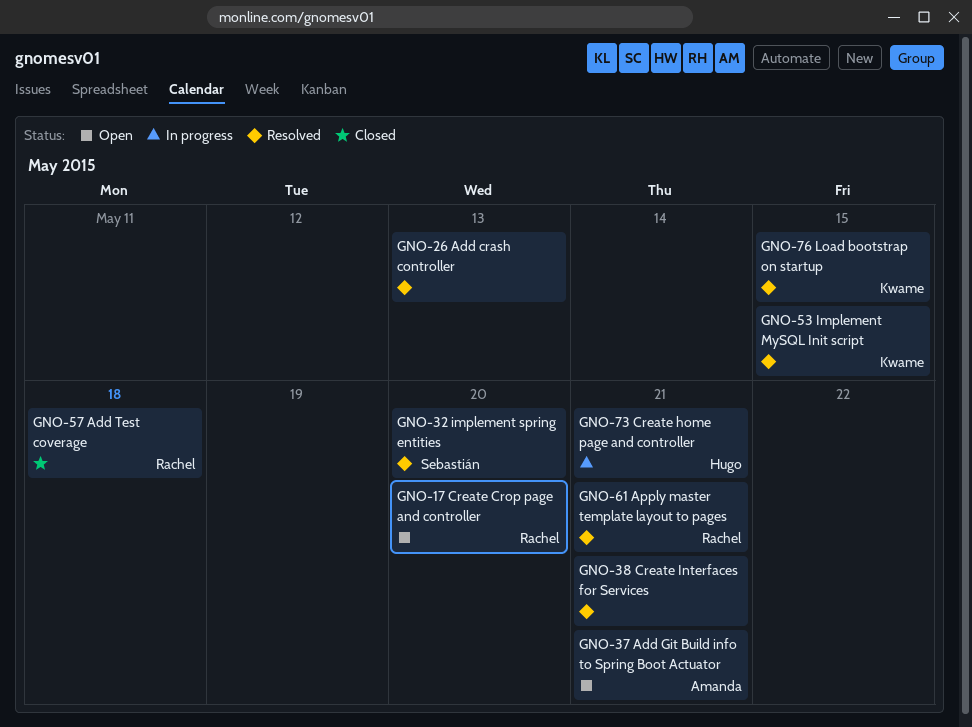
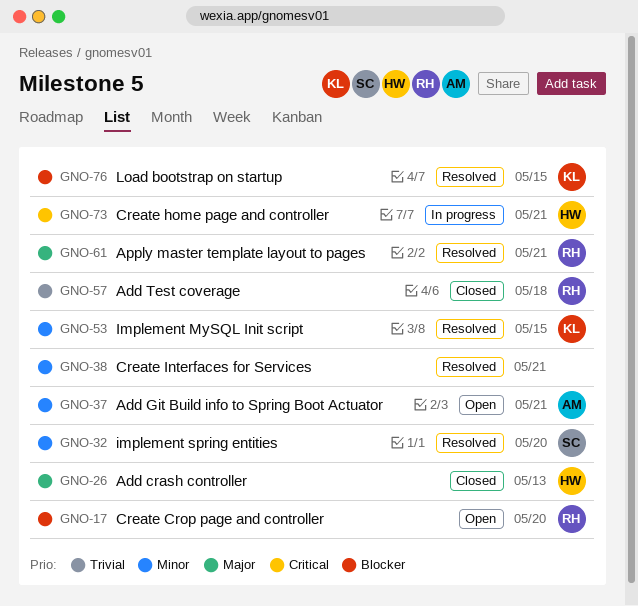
GNO-26, status: Resolved -> Closed
GNO-26, owner: none -> Hugo

